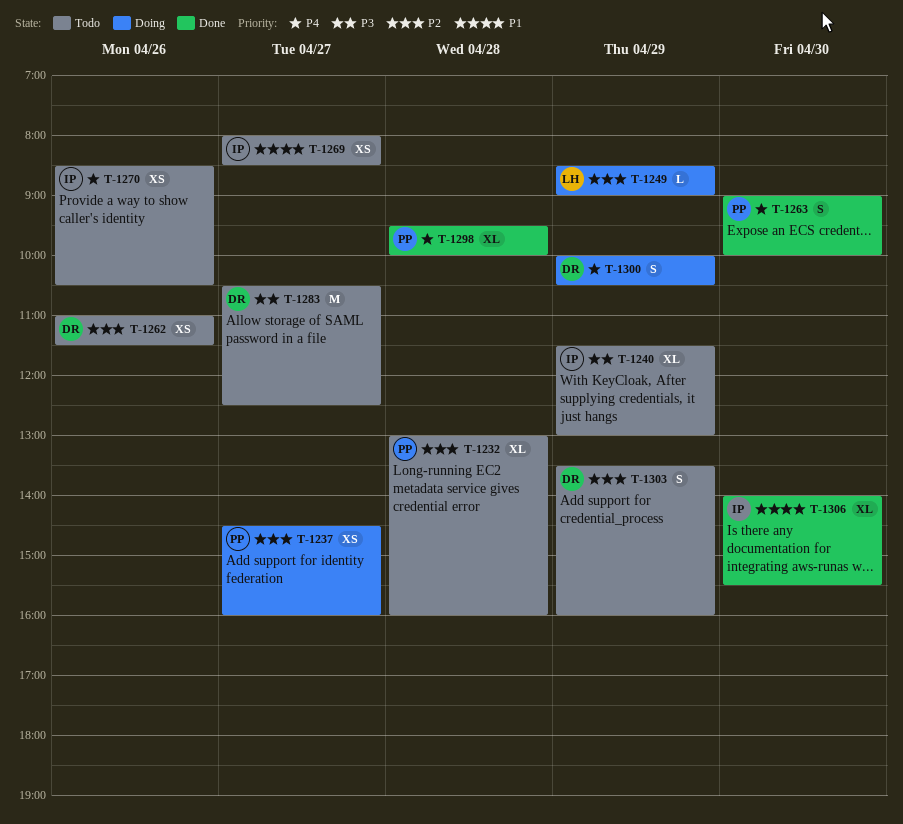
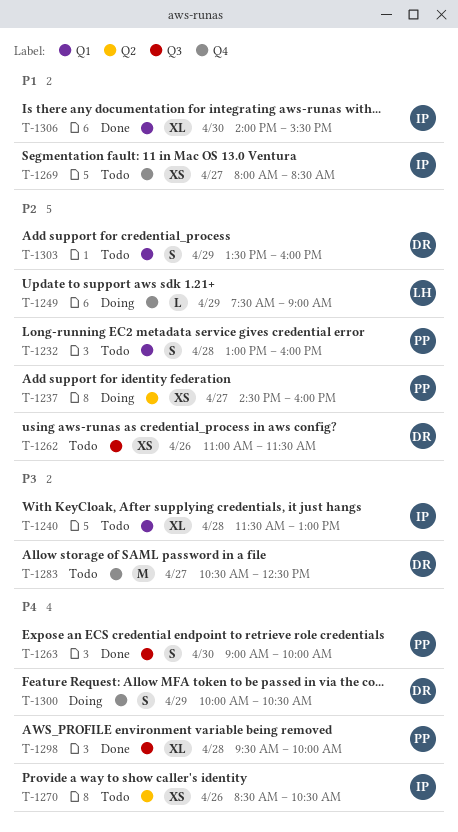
T-1232, estimate: XL -> S
T-1240, day: Apr 29 -> Apr 28
T-1249, begins: 08:30 -> 07:30

